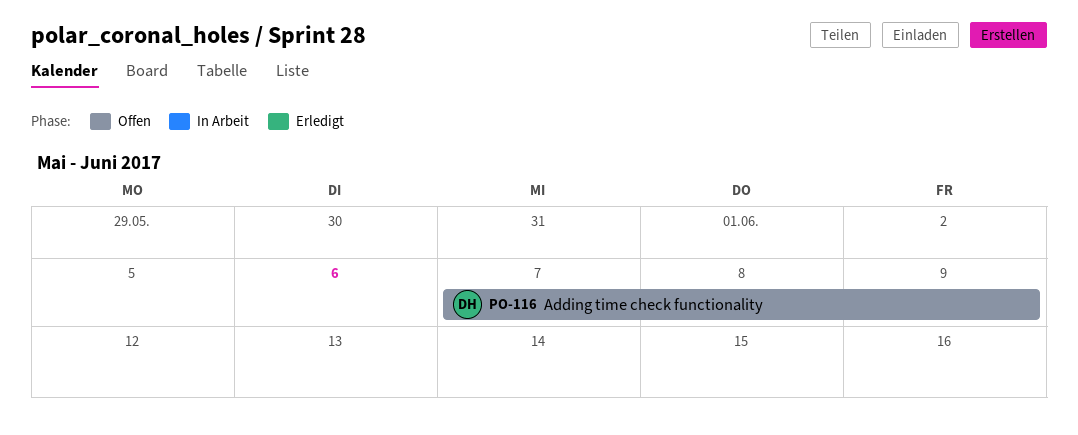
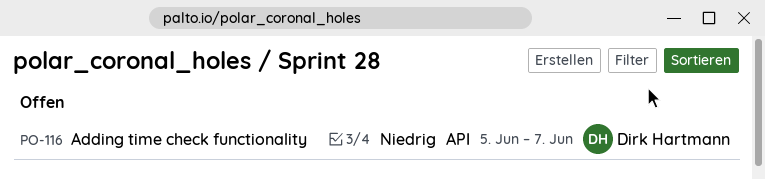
PO-116, start: Jun 7 -> Jun 5
PO-116, due: Jun 9 -> Jun 7

